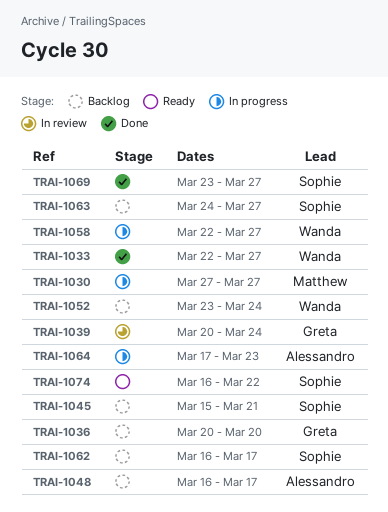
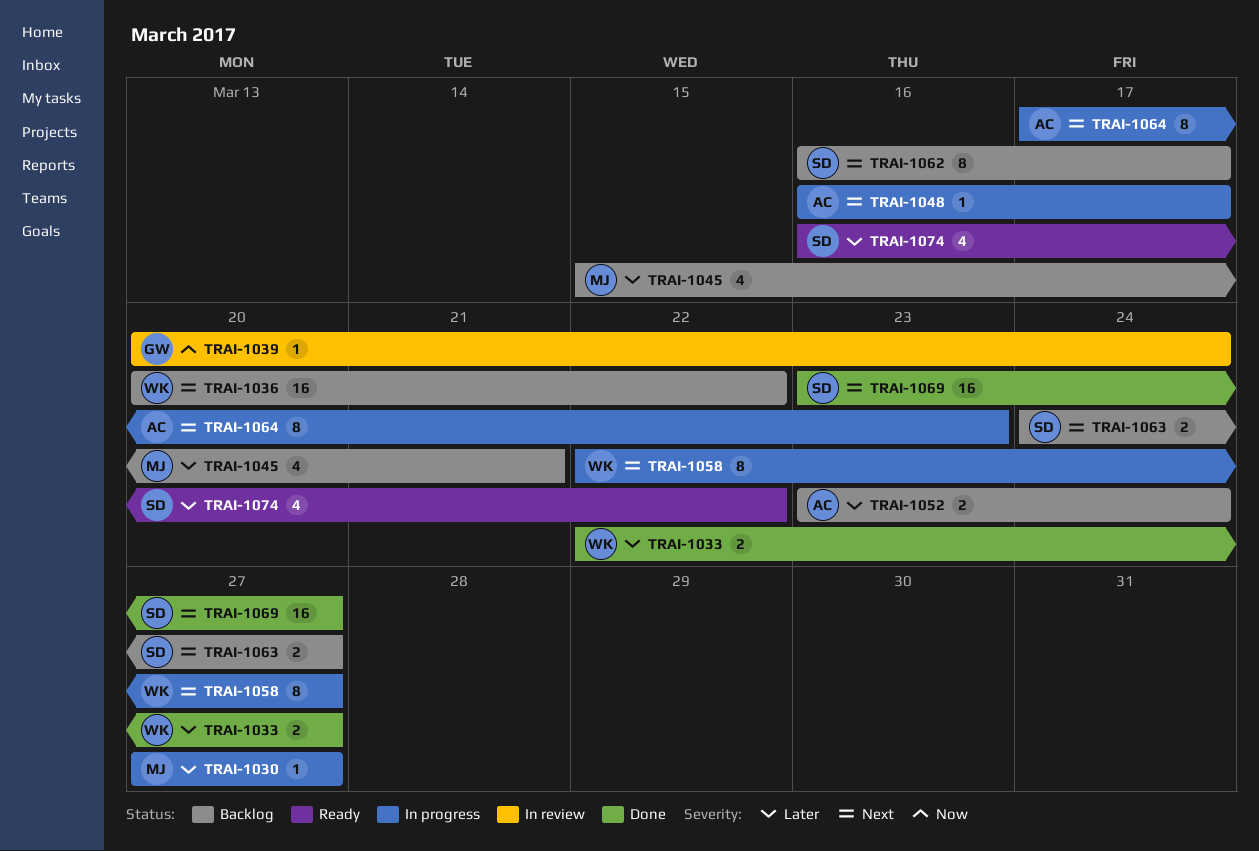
TRAI-1036, owner: Greta -> Wanda
TRAI-1036, due: Mar 20 -> Mar 22
TRAI-1045, owner: Sophie -> Matthew
TRAI-1048, status: Backlog -> In progress
TRAI-1052, owner: Wanda -> Alessandro

